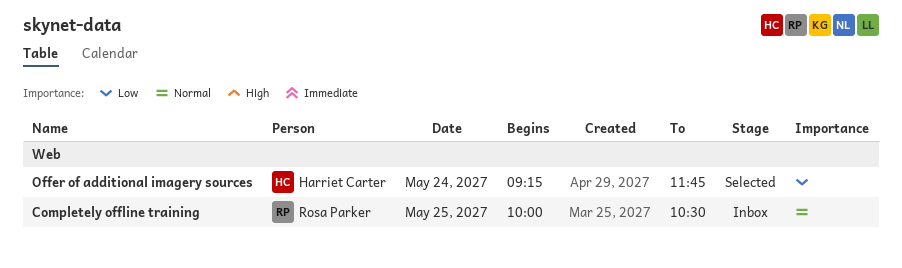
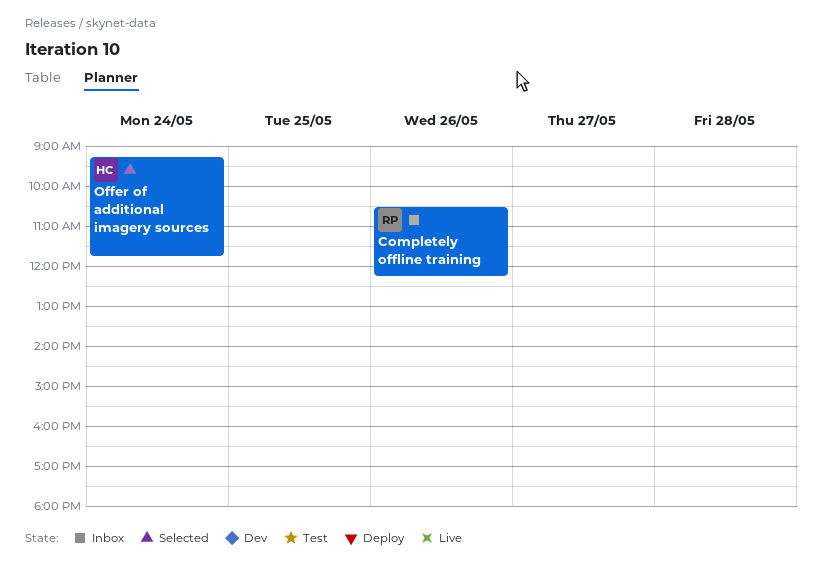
Completely offline training, day: May 25 -> May 26
Completely offline training, begins: 10:00 -> 10:30
Completely offline training, ends: 10:30 -> 12:15

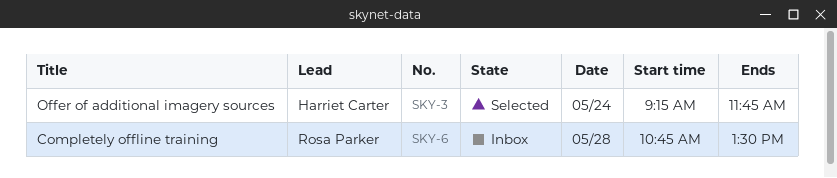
Completely offline training, day: May 26 -> May 28
Completely offline training, begins: 10:30 -> 10:45
Completely offline training, ends: 12:15 -> 13:30

